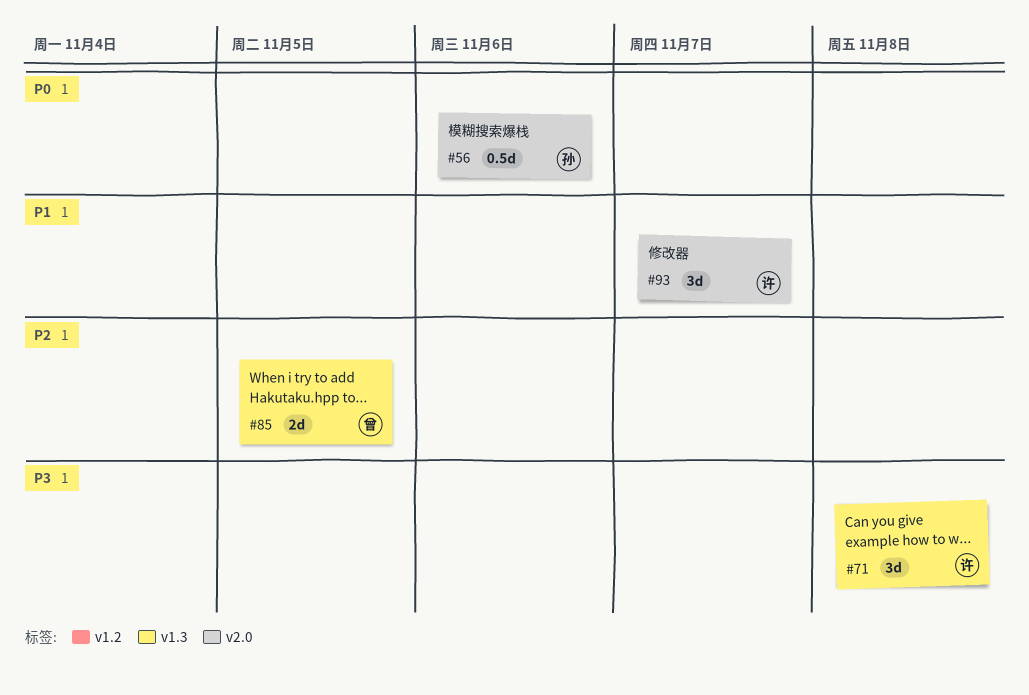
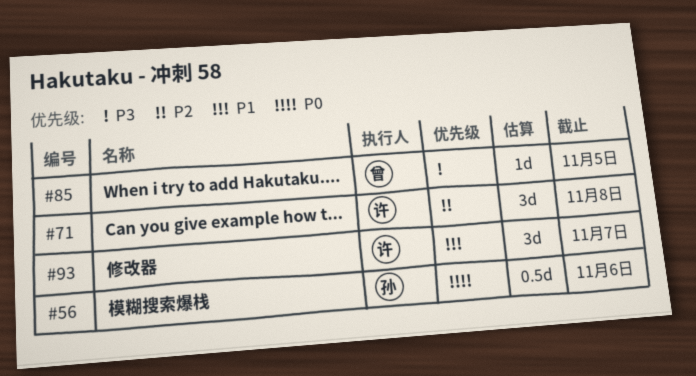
#71, priority: P3 -> P2
#85, priority: P2 -> P3
#85, estimate: 2d -> 1d

